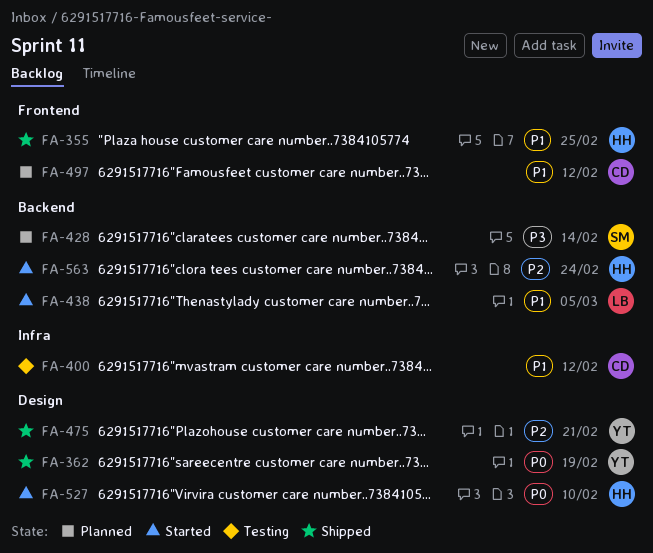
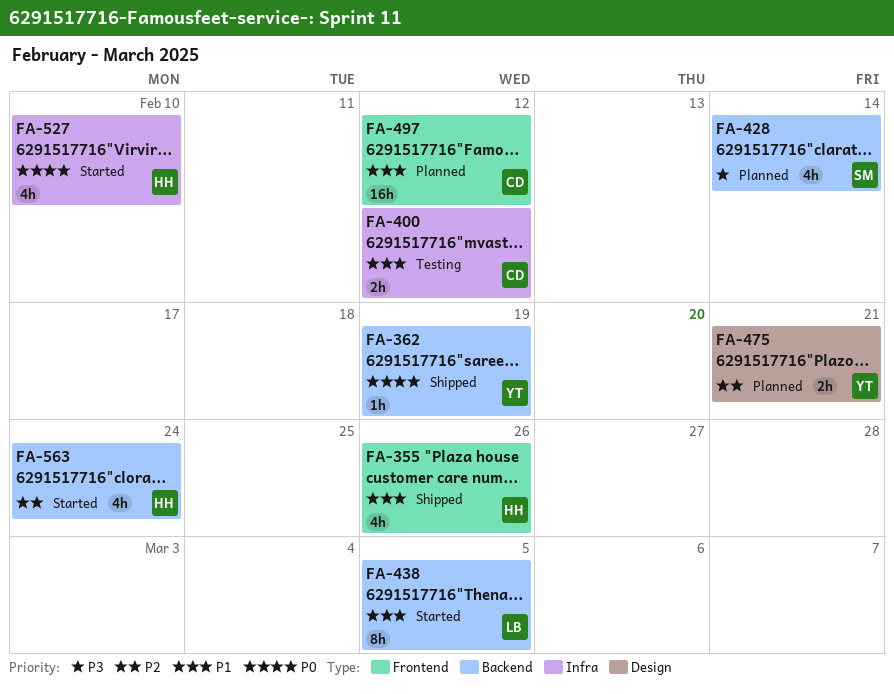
FA-355, due: Feb 25 -> Feb 26
FA-362, label: Design -> Backend
FA-475, status: Shipped -> Planned
FA-527, label: Design -> Infra

